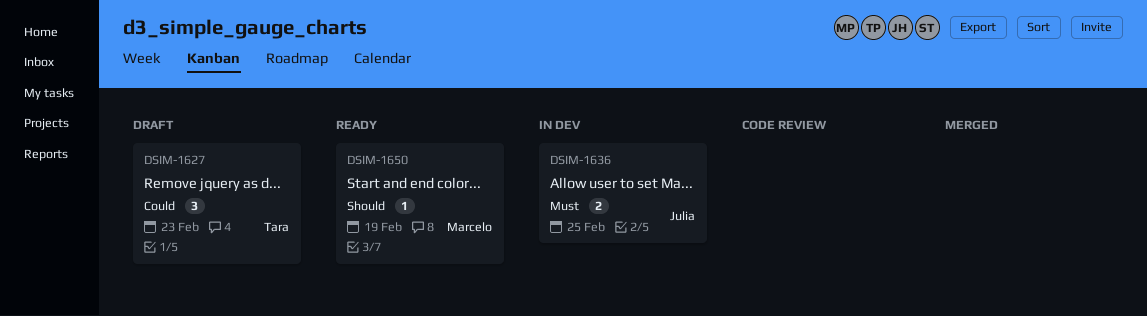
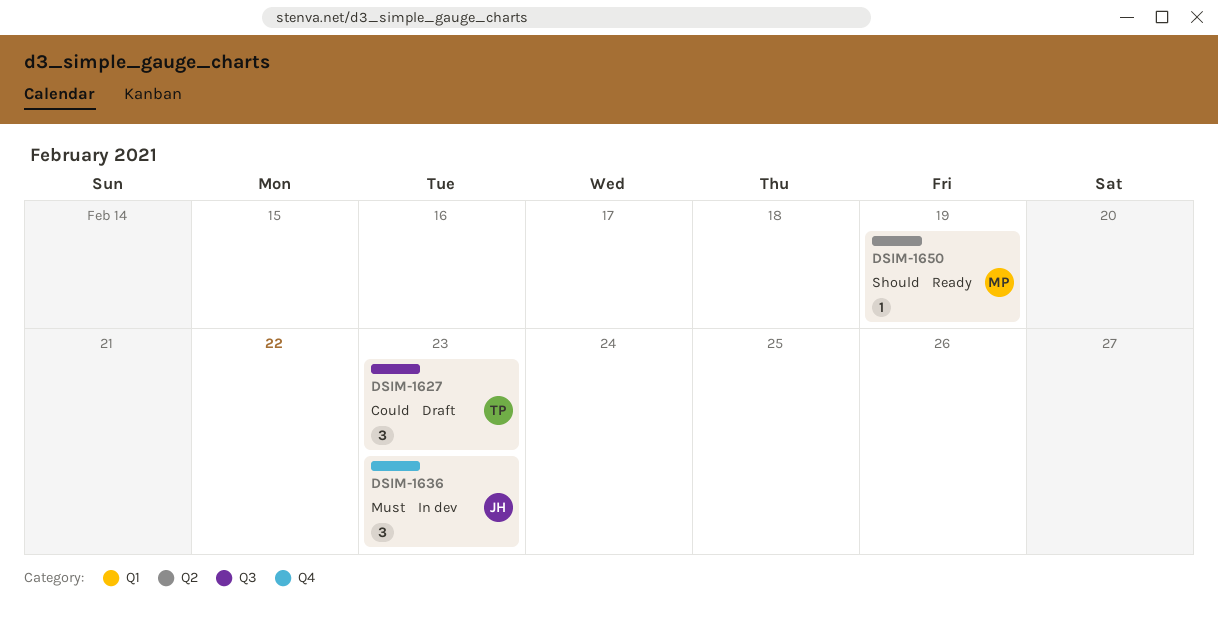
DSIM-1636, estimate: 2 -> 3
DSIM-1636, due: Feb 25 -> Feb 23

